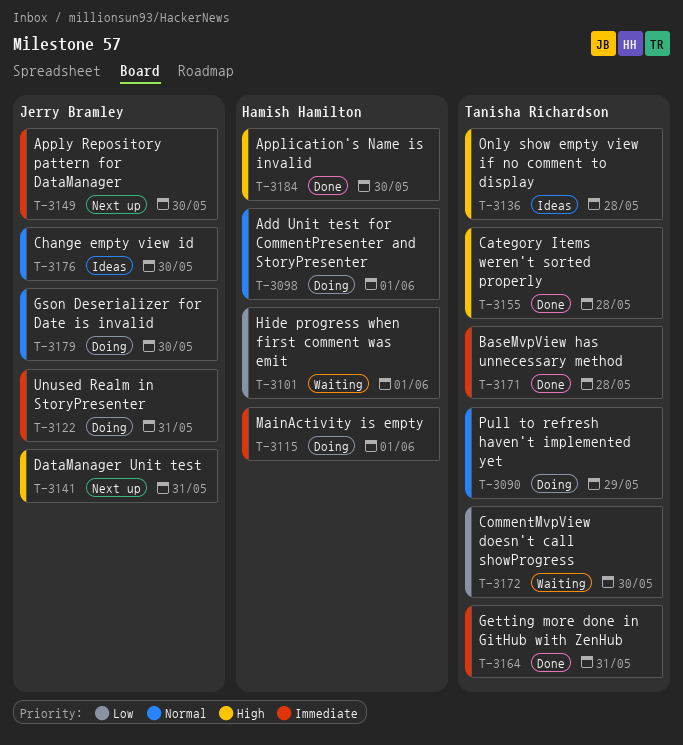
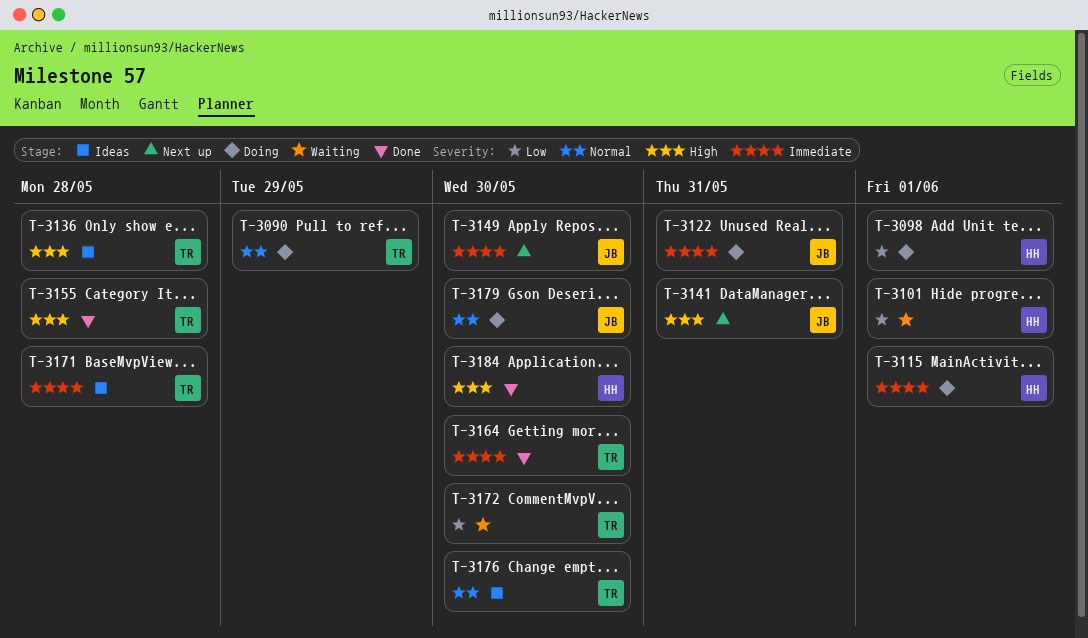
T-3098, priority: Normal -> Low
T-3164, due: May 31 -> May 30
T-3171, status: Done -> Ideas
T-3176, owner: Jerry Bramley -> Tanisha Richardson

